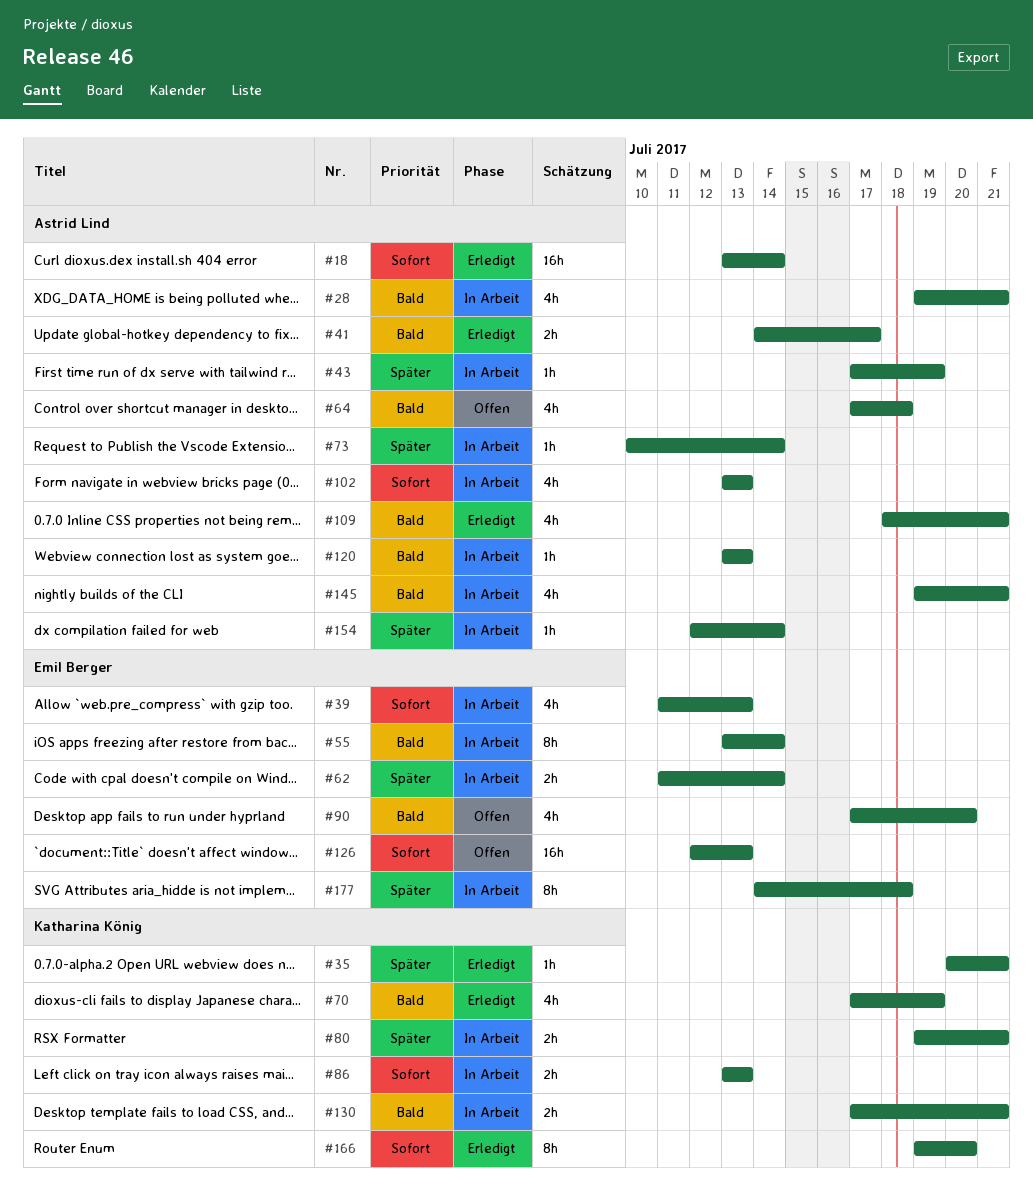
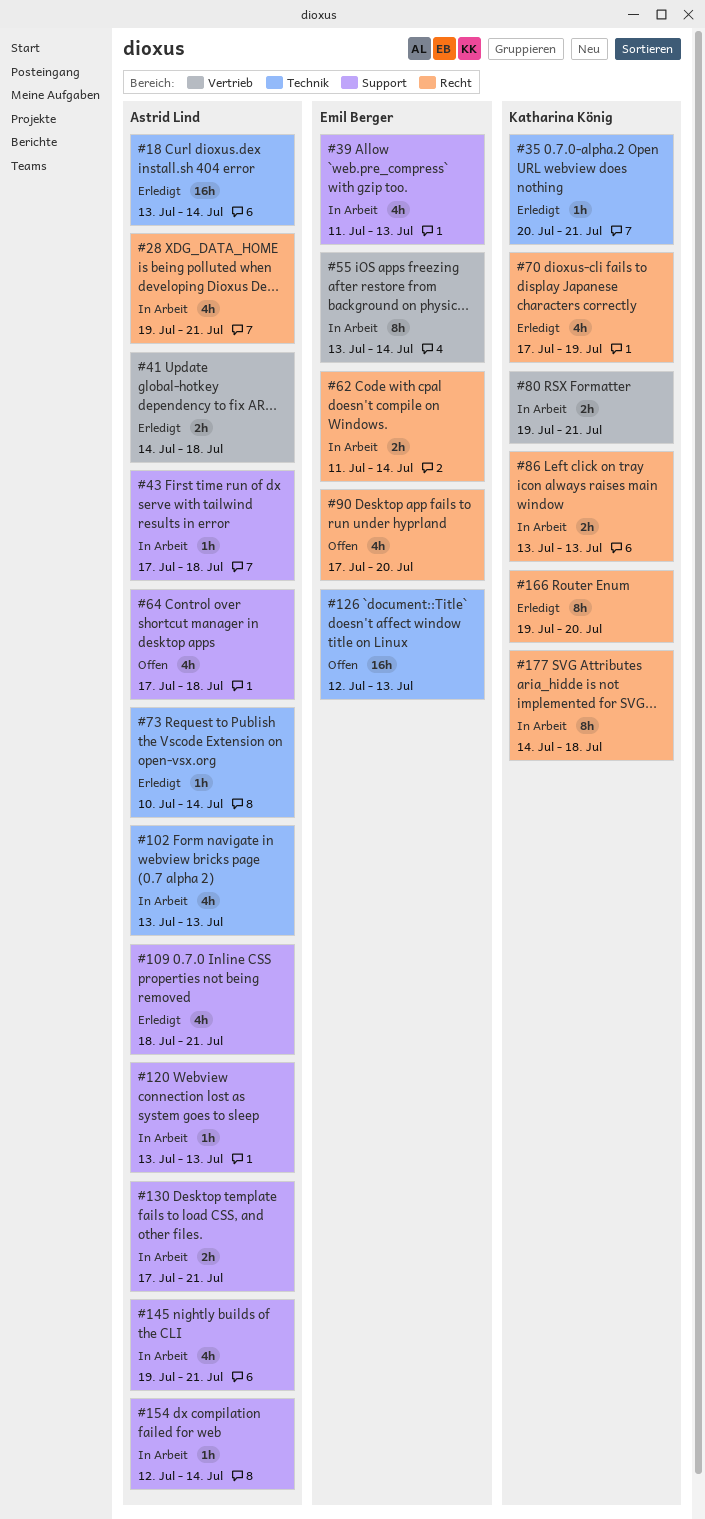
#41, due: Jul 17 -> Jul 18
#43, due: Jul 19 -> Jul 18
#73, status: In Arbeit -> Erledigt
#130, owner: Katharina König -> Astrid Lind
#177, owner: Emil Berger -> Katharina König

